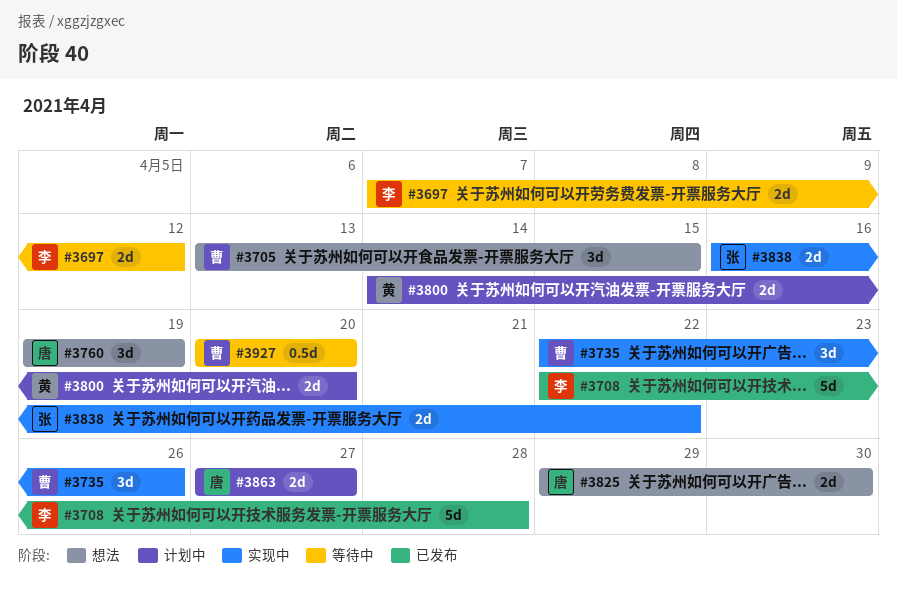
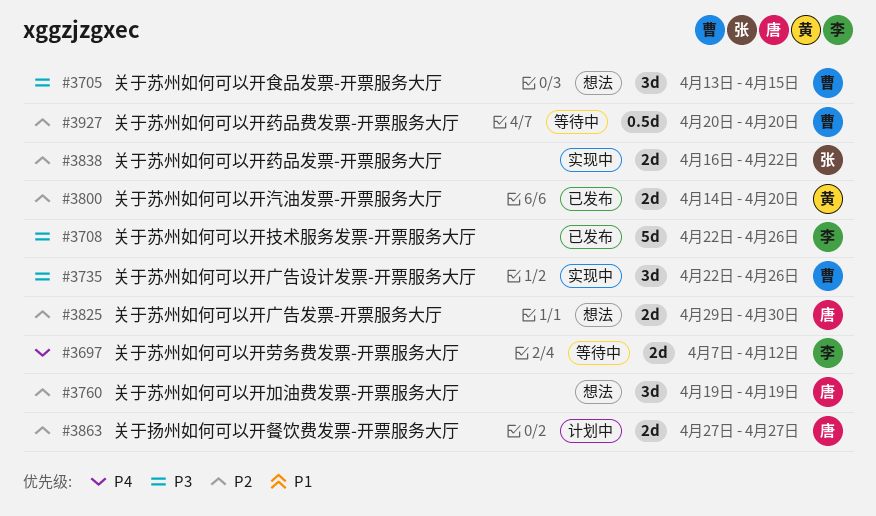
#3708, due: Apr 28 -> Apr 26
#3800, status: 计划中 -> 已发布

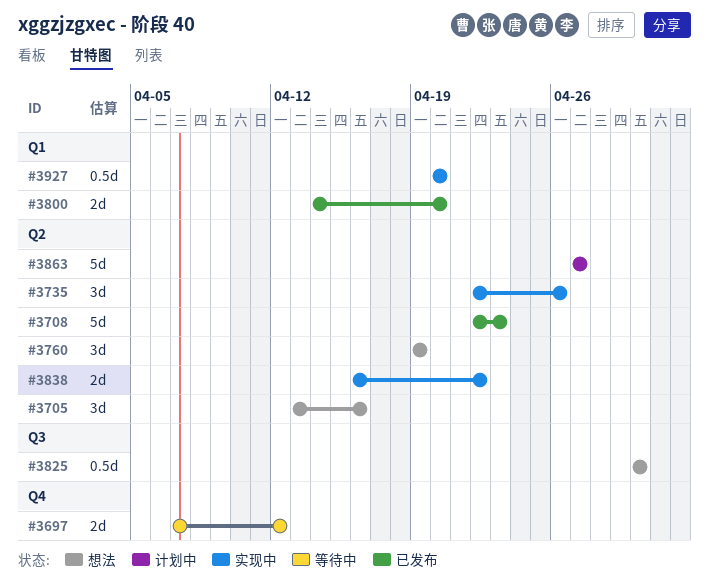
#3705, due: Apr 15 -> Apr 16
#3708, due: Apr 26 -> Apr 23
#3825, estimate: 2d -> 0.5d
#3825, start: Apr 29 -> Apr 30
#3863, estimate: 2d -> 5d
#3927, status: 等待中 -> 实现中

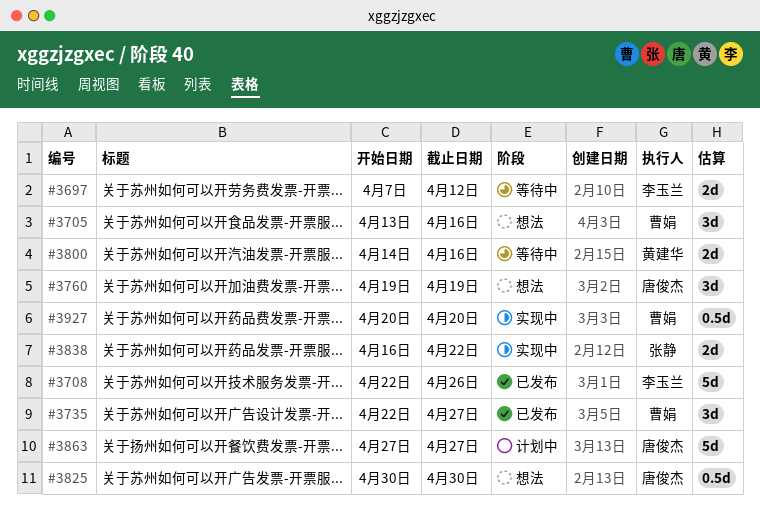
#3708, due: Apr 23 -> Apr 26
#3735, status: 实现中 -> 已发布
#3735, due: Apr 26 -> Apr 27
#3800, status: 已发布 -> 等待中
#3800, due: Apr 20 -> Apr 16

